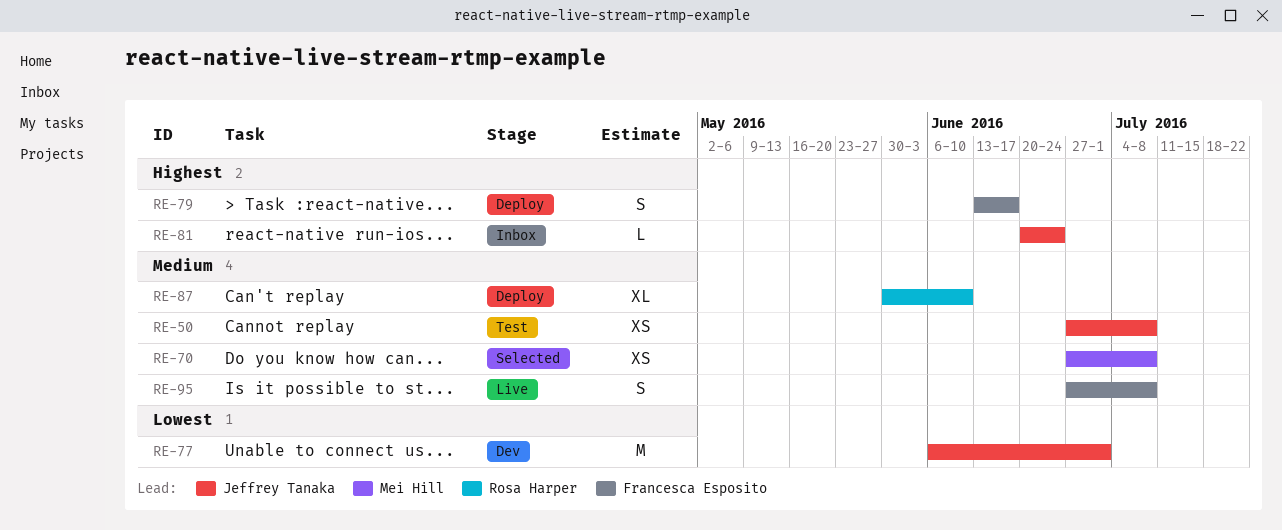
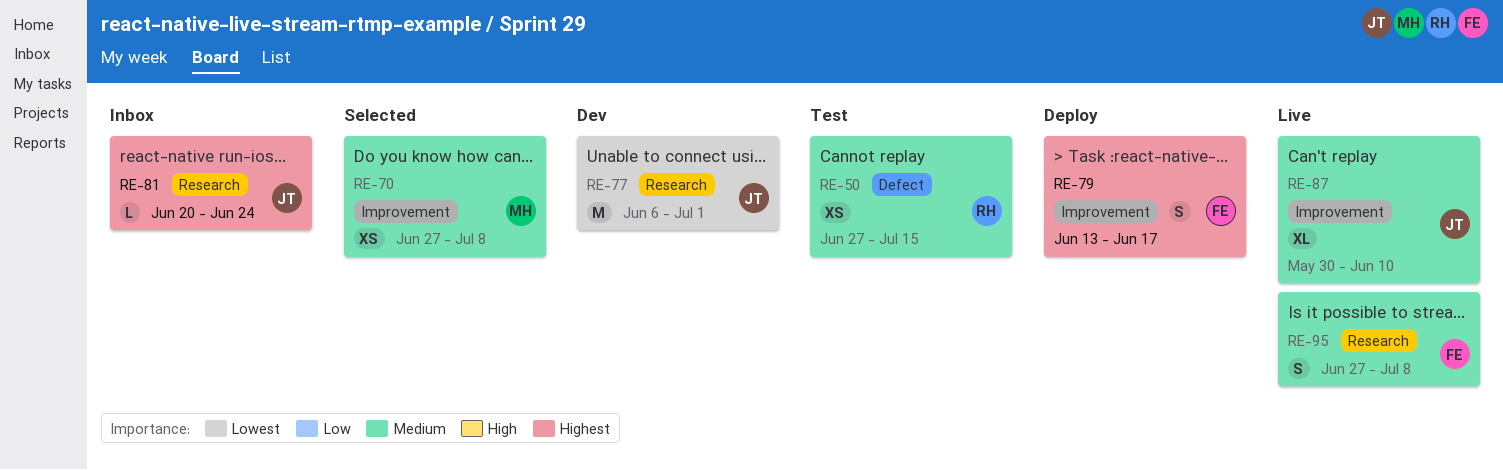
RE-50, owner: Jeffrey Tanaka -> Rosa Harper
RE-50, due: Jul 8 -> Jul 15
RE-87, status: Deploy -> Live
RE-87, owner: Rosa Harper -> Jeffrey Tanaka

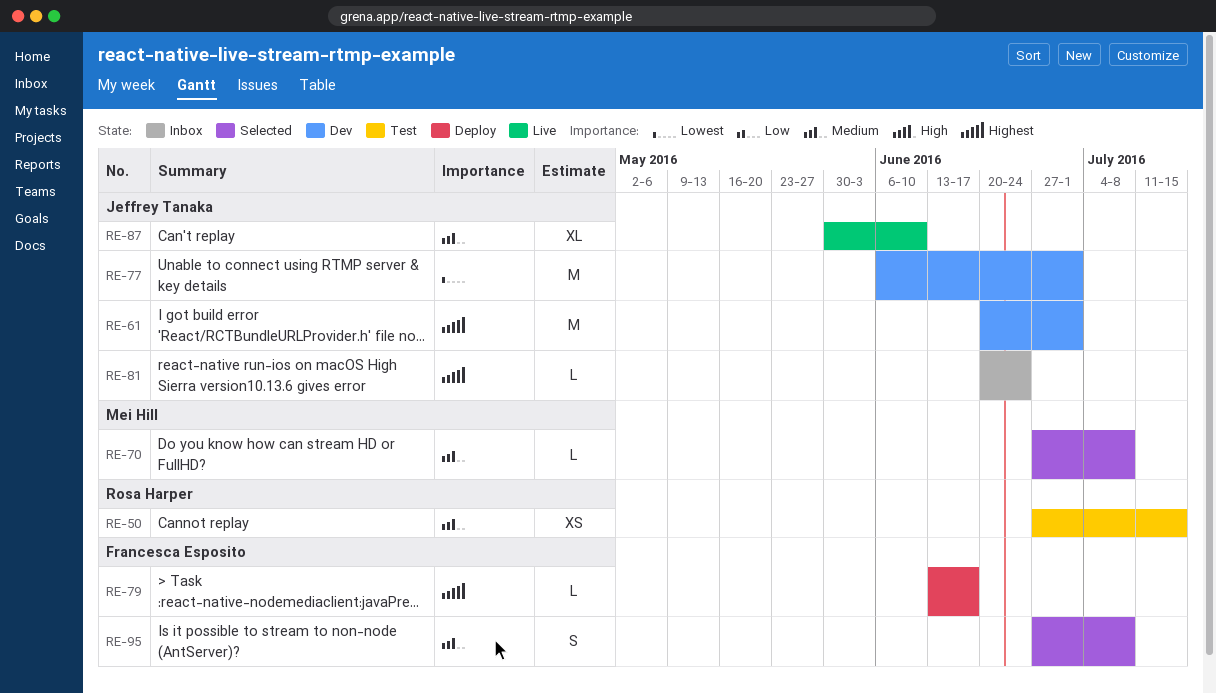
RE-61: none -> present
RE-70, estimate: XS -> L
RE-79, estimate: S -> L
RE-95, status: Live -> Selected

